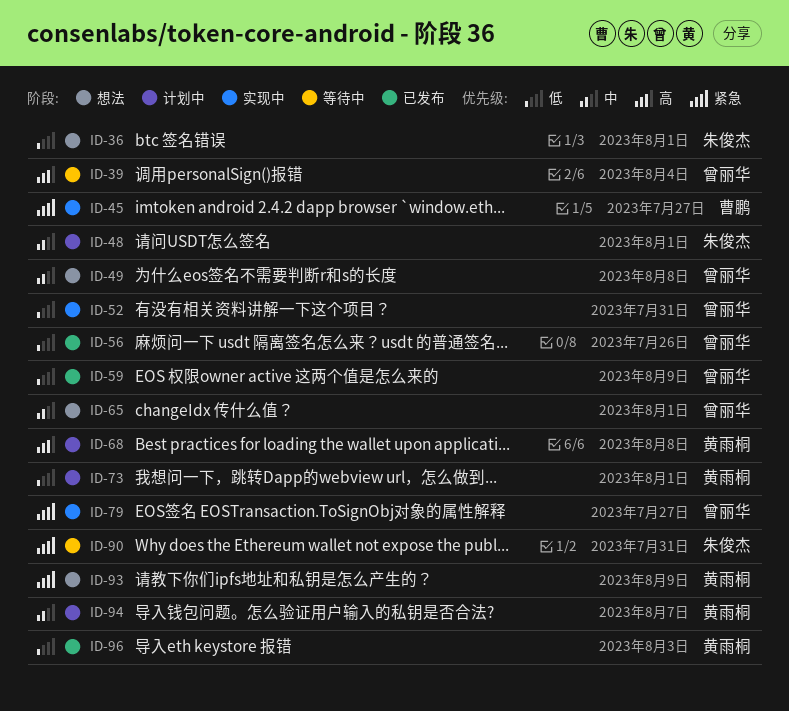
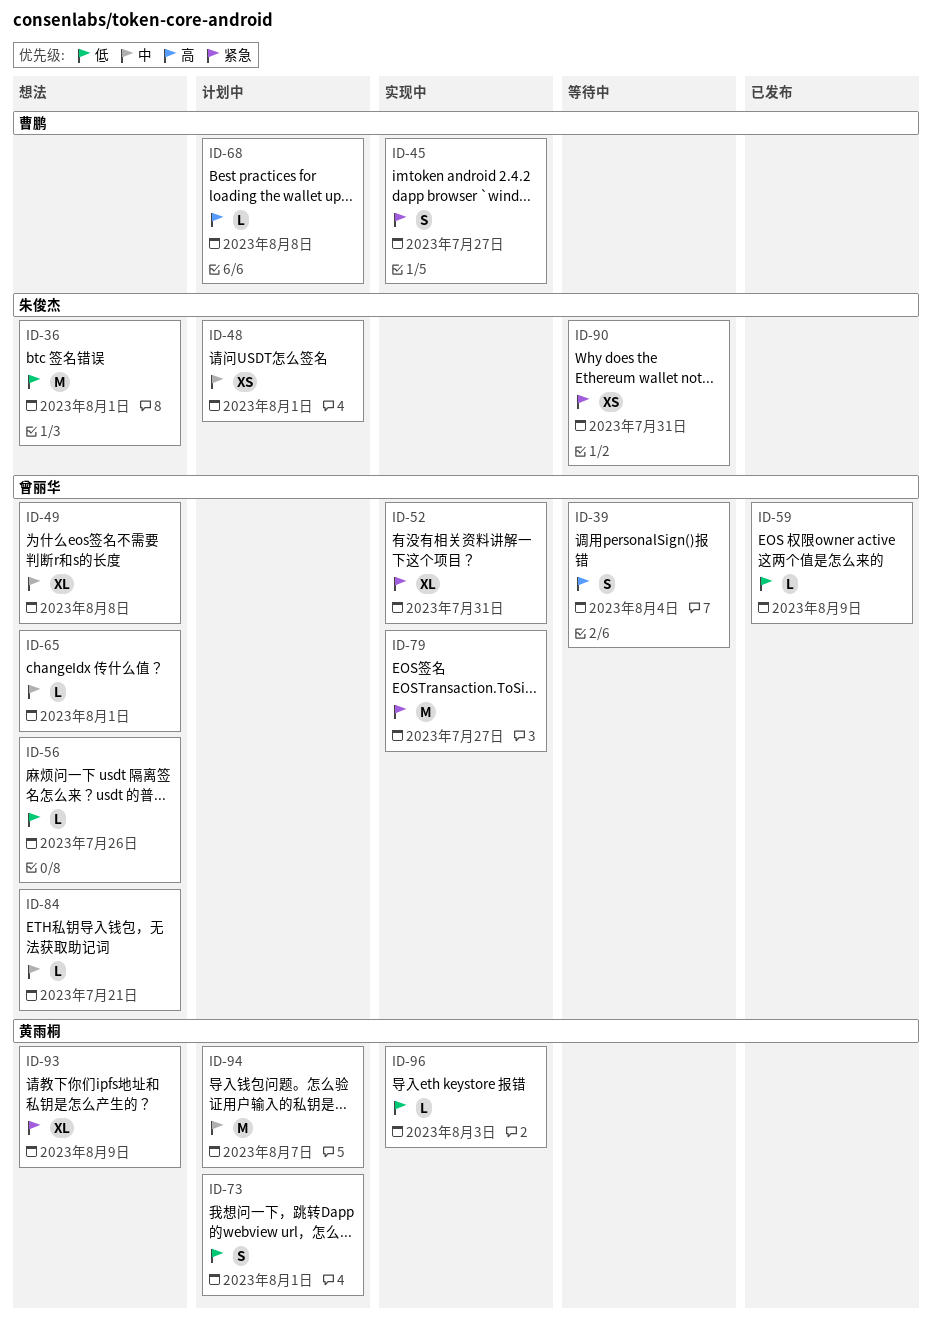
ID-52, priority: 低 -> 紧急
ID-56, status: 已发布 -> 想法
ID-68, owner: 黄雨桐 -> 曹鹏
ID-84: none -> present
ID-96, status: 已发布 -> 实现中

